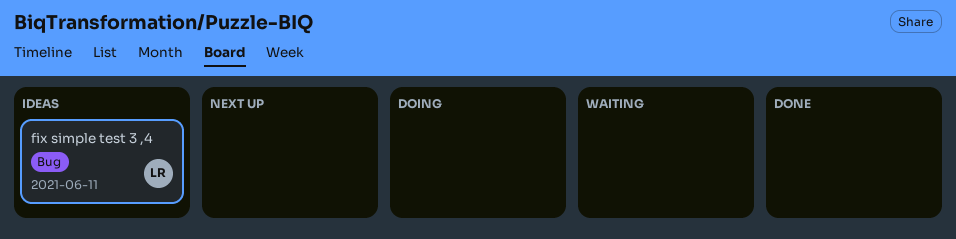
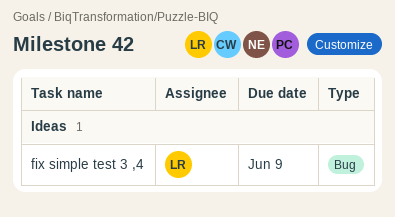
fix simple test 3 ,4, due: Jun 11 -> Jun 9

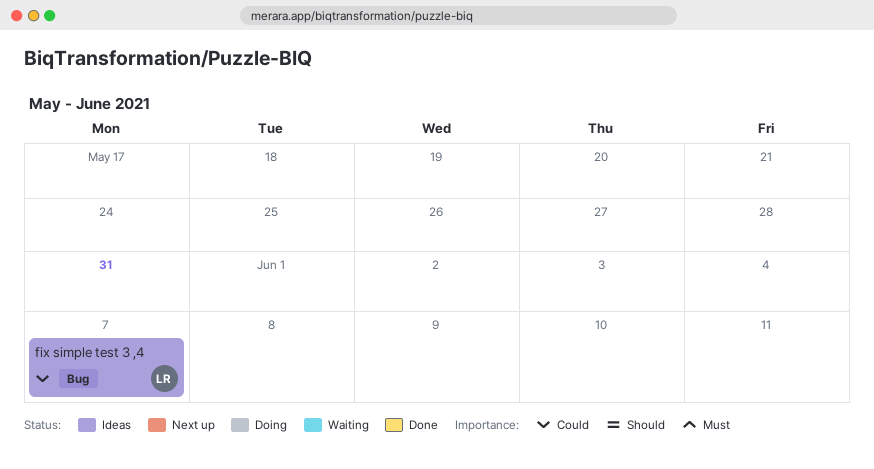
fix simple test 3 ,4, due: Jun 9 -> Jun 7

